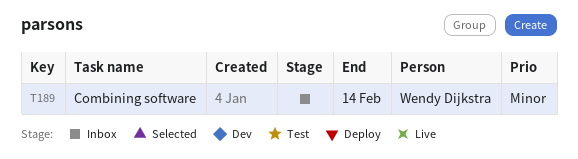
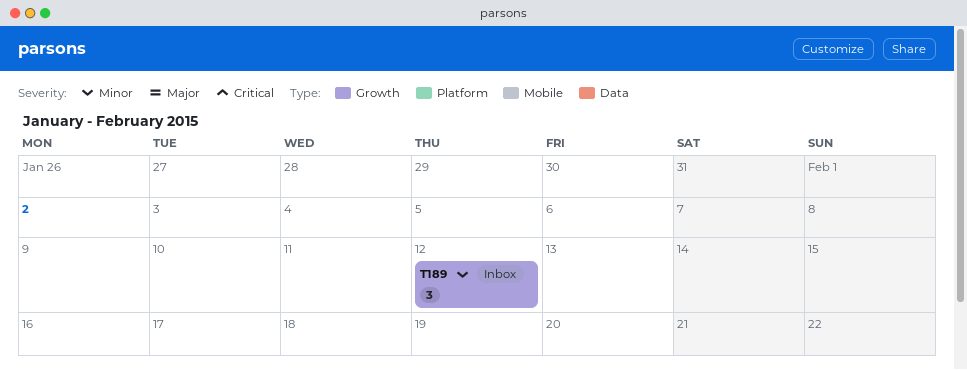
T189, due: Feb 14 -> Feb 12

